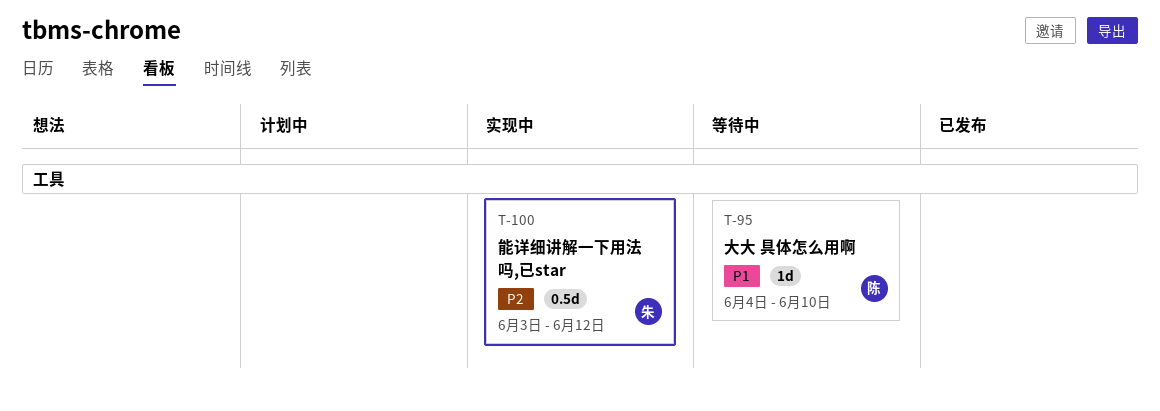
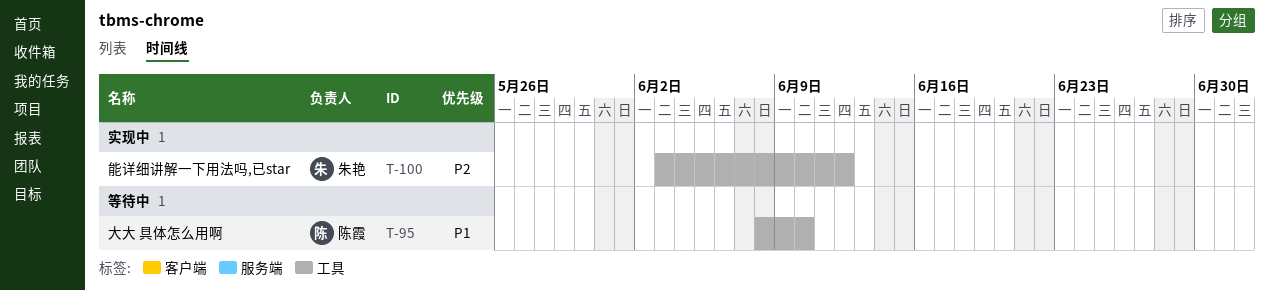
T-95, start: Jun 4 -> Jun 8

